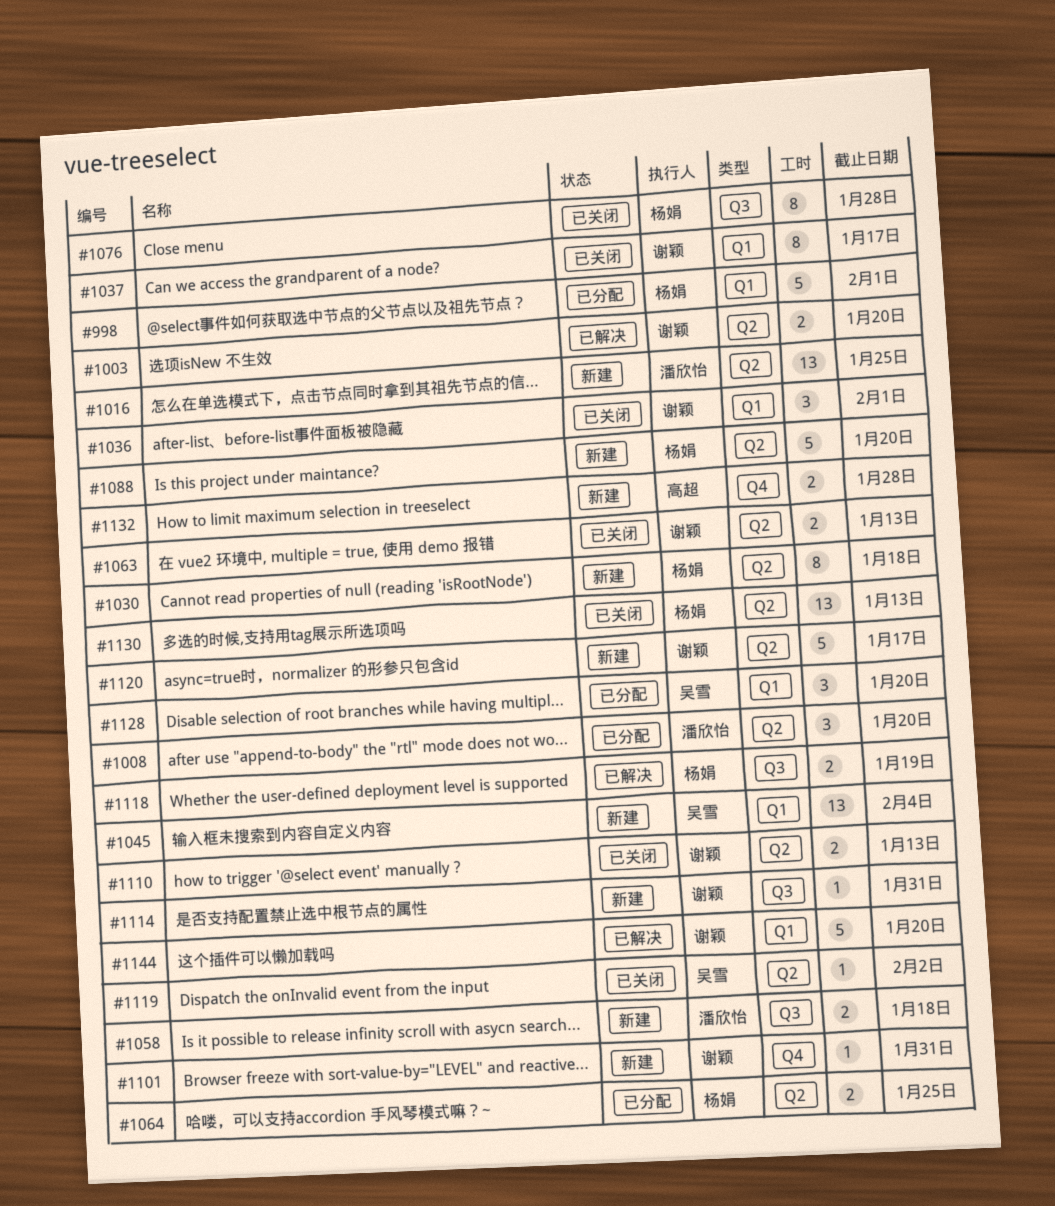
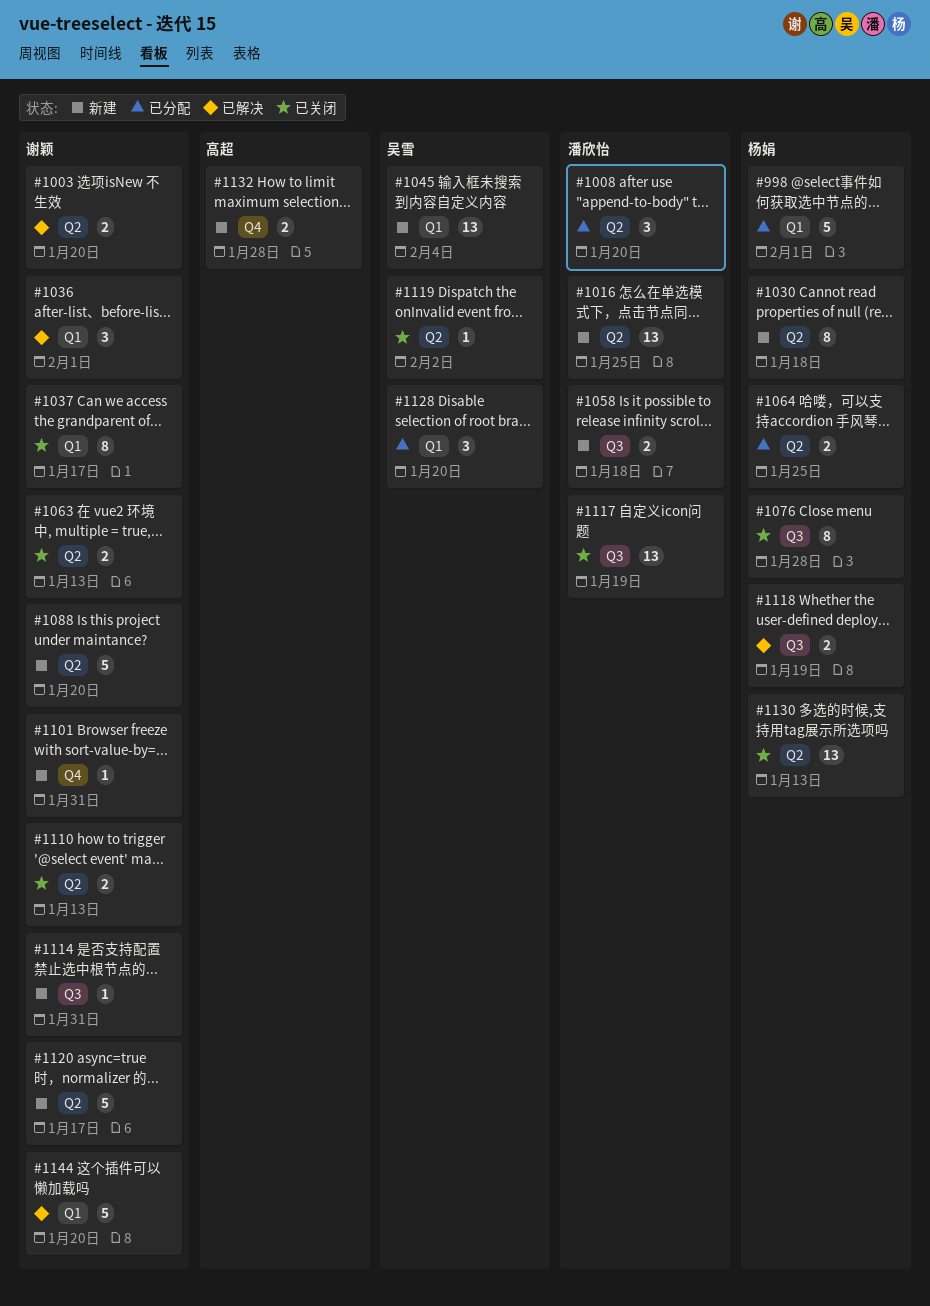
#1036, status: 已关闭 -> 已解决
#1088, owner: 杨娟 -> 谢颖
#1117: none -> present

